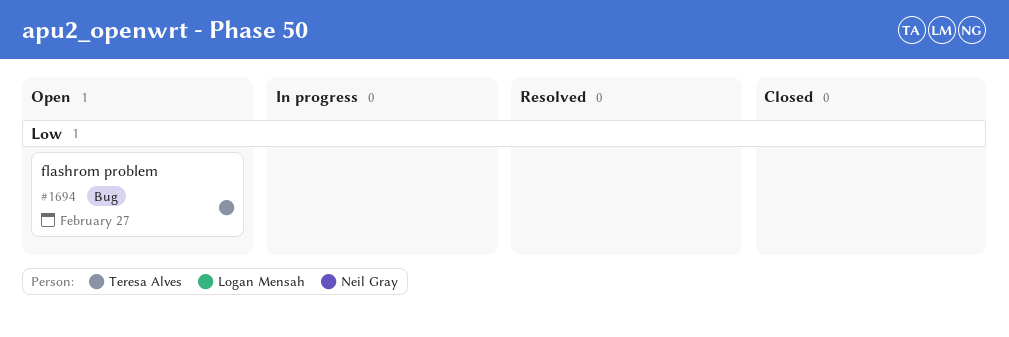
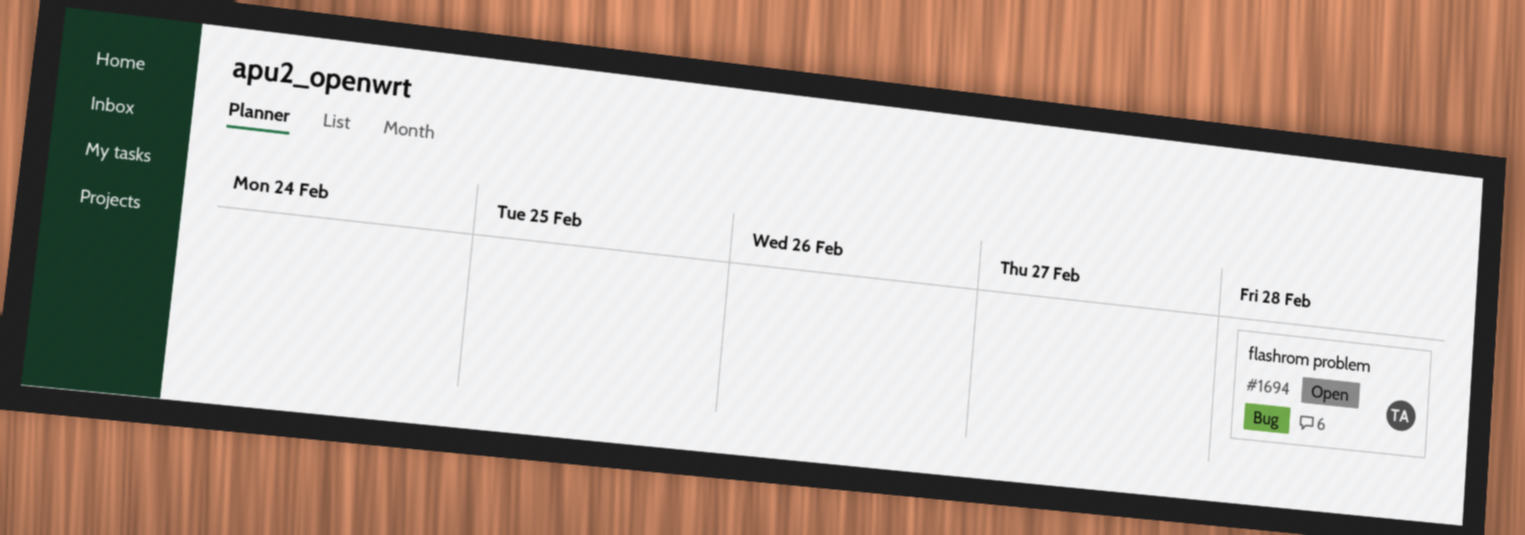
#1694, due: Feb 27 -> Feb 28

